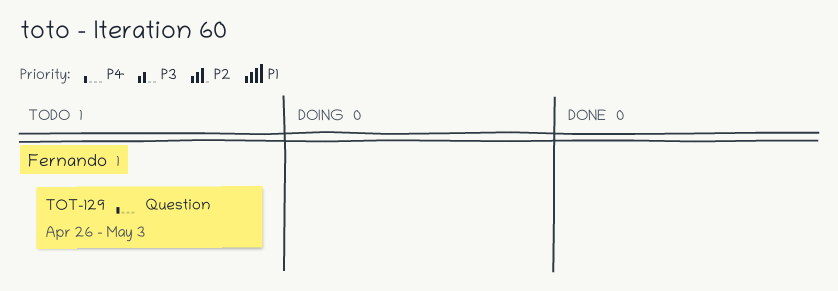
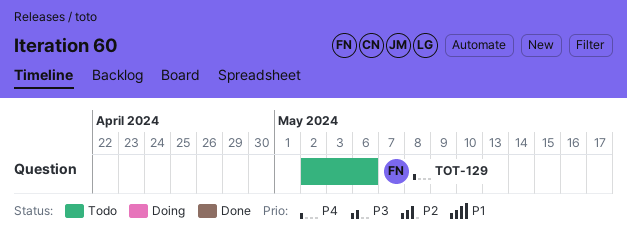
TOT-129, start: Apr 26 -> May 2
TOT-129, due: May 3 -> May 6

